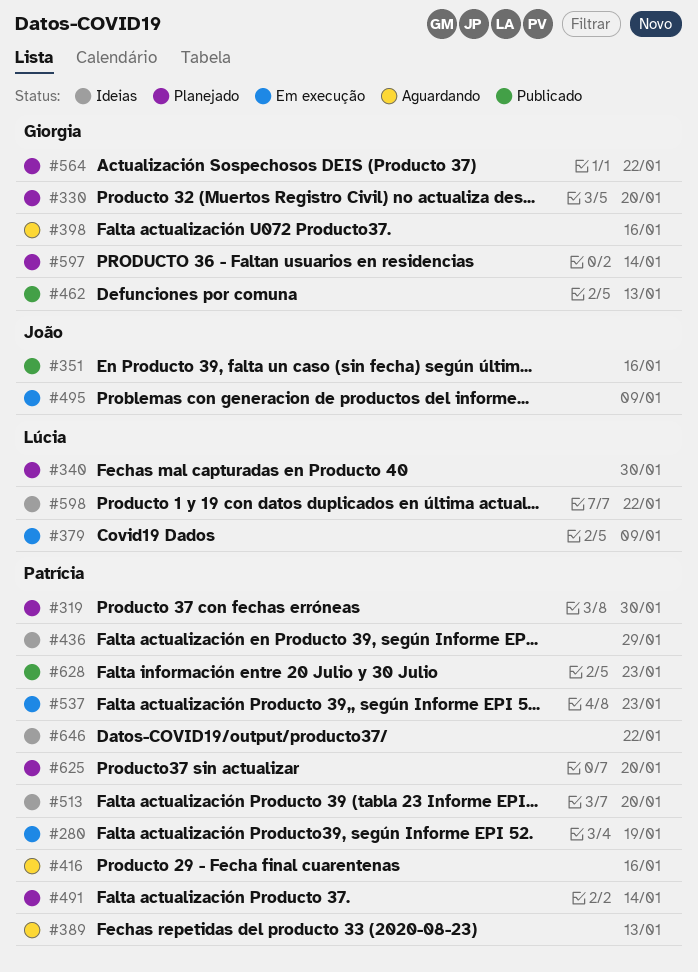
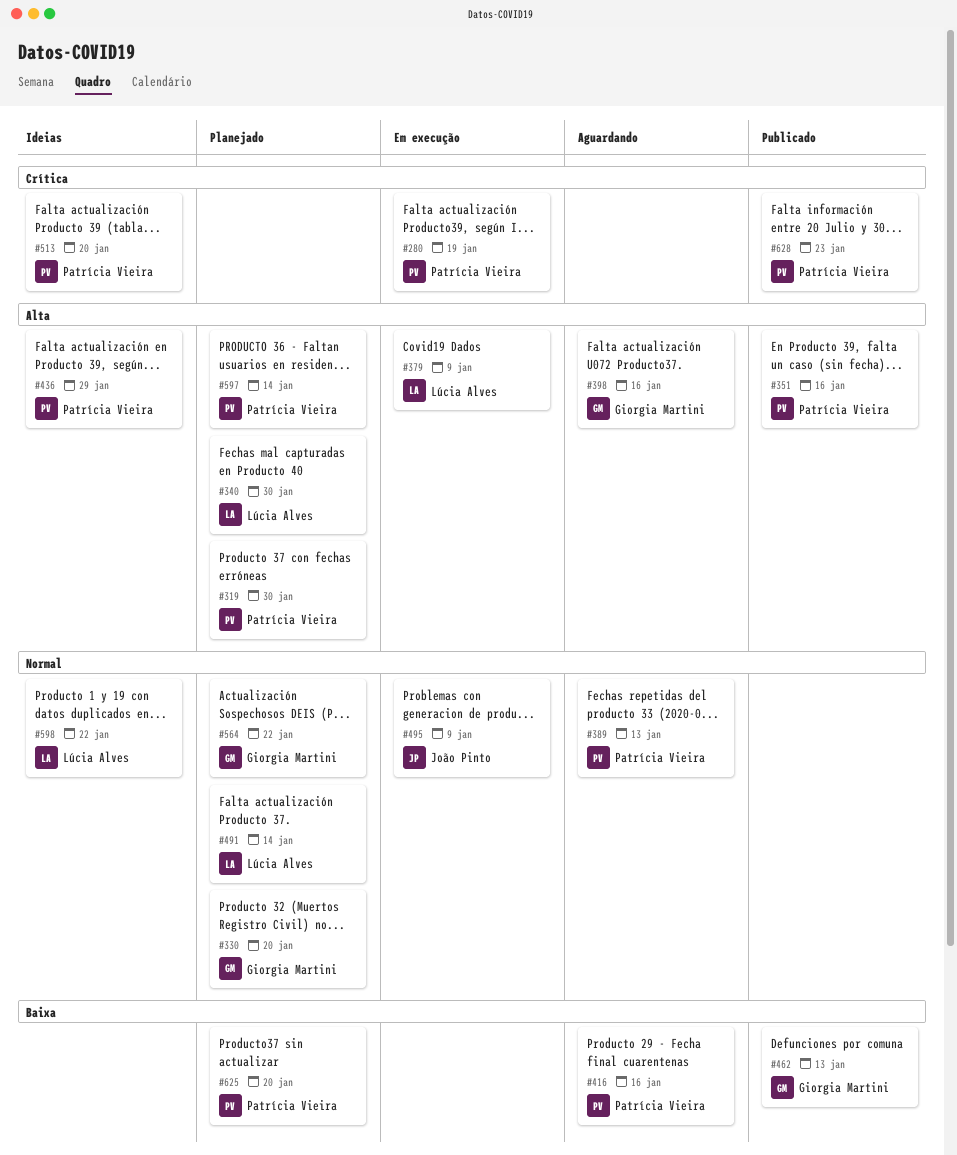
#351, owner: João Pinto -> Patrícia Vieira
#491, owner: Patrícia Vieira -> Lúcia Alves
#537: present -> none
#597, owner: Giorgia Martini -> Patrícia Vieira
#646: present -> none

